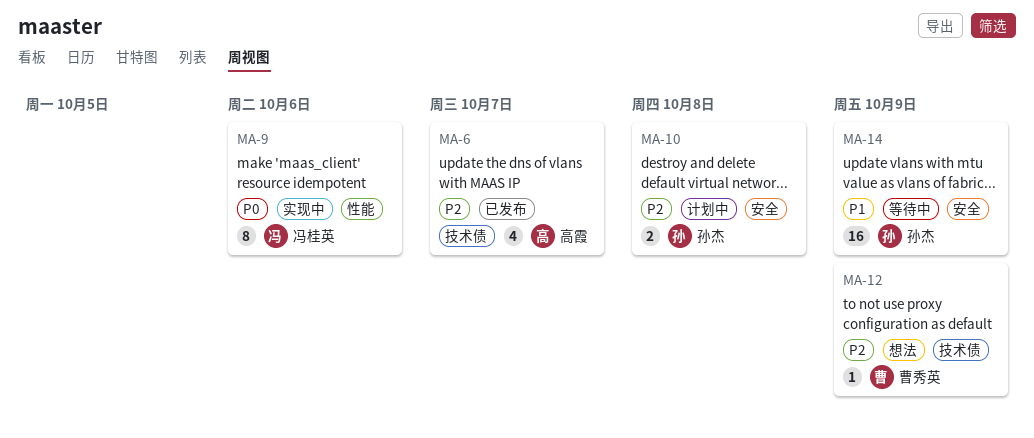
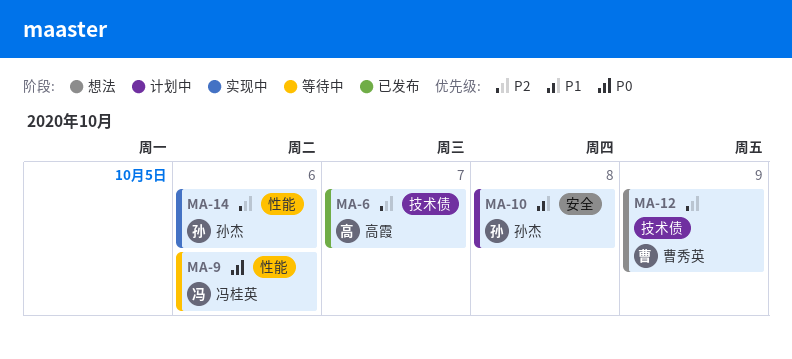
MA-9, status: 实现中 -> 等待中
MA-10, priority: P2 -> P1
MA-14, status: 等待中 -> 实现中
MA-14, priority: P1 -> P2
MA-14, label: 安全 -> 性能
MA-14, due: Oct 9 -> Oct 6

